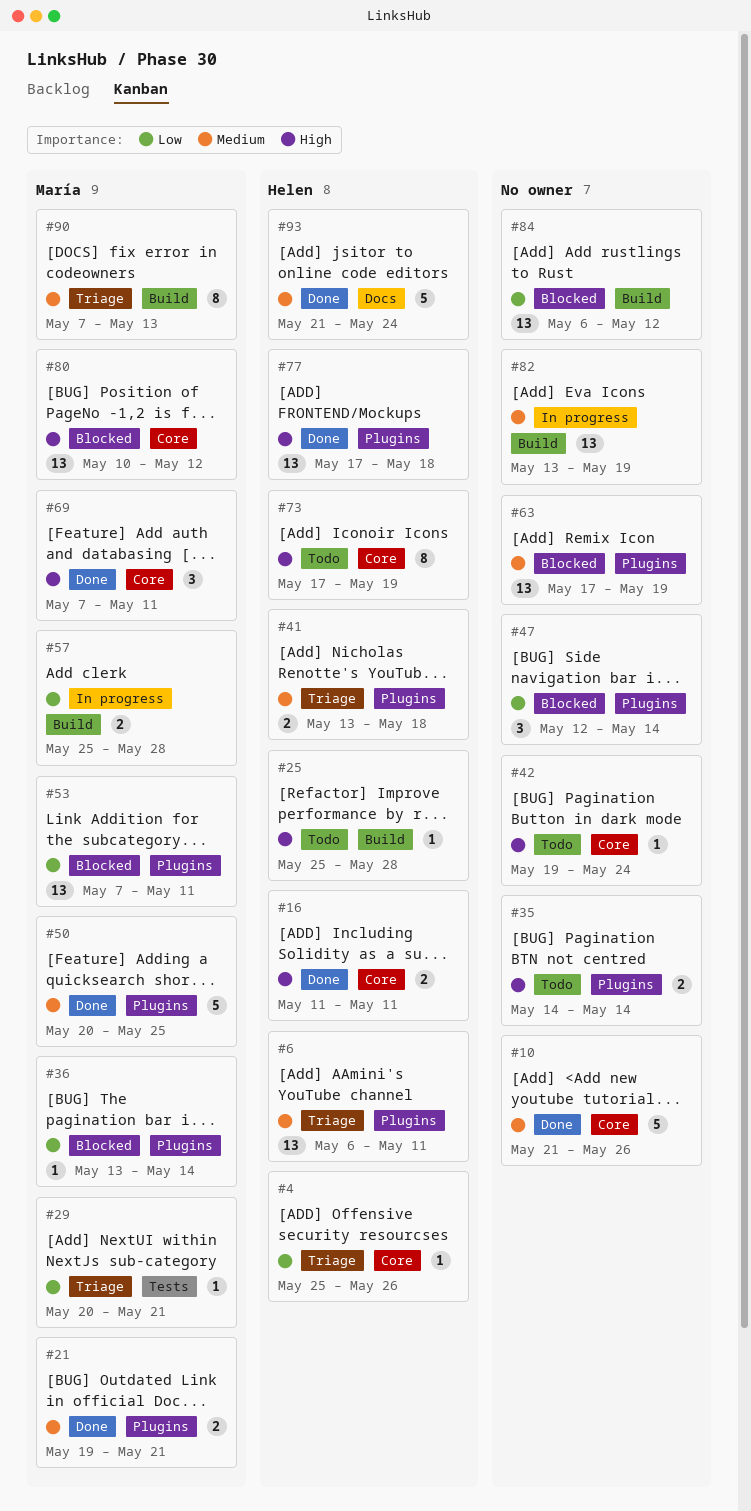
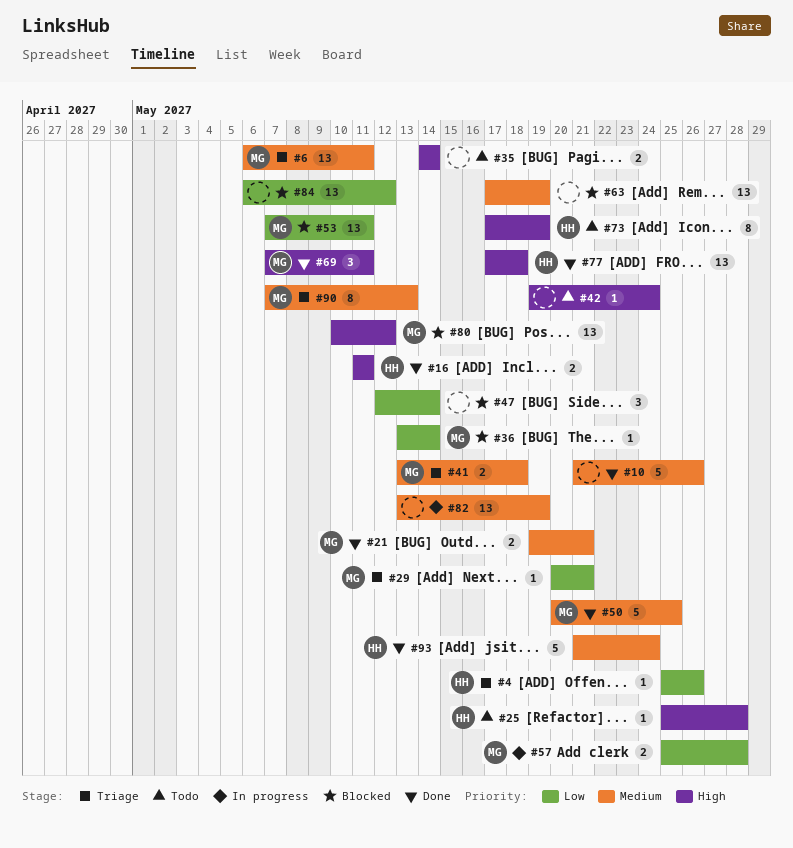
#6, owner: Helen -> María
#41, owner: Helen -> María

